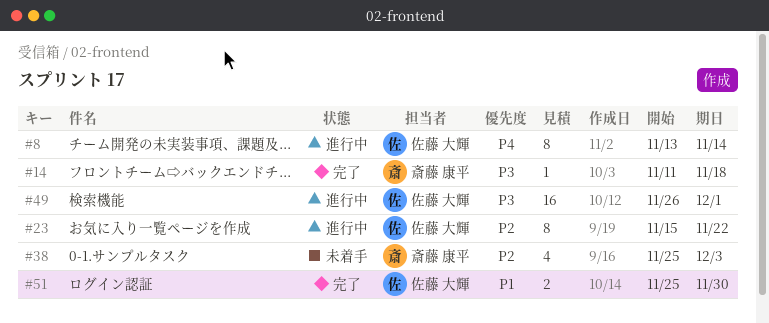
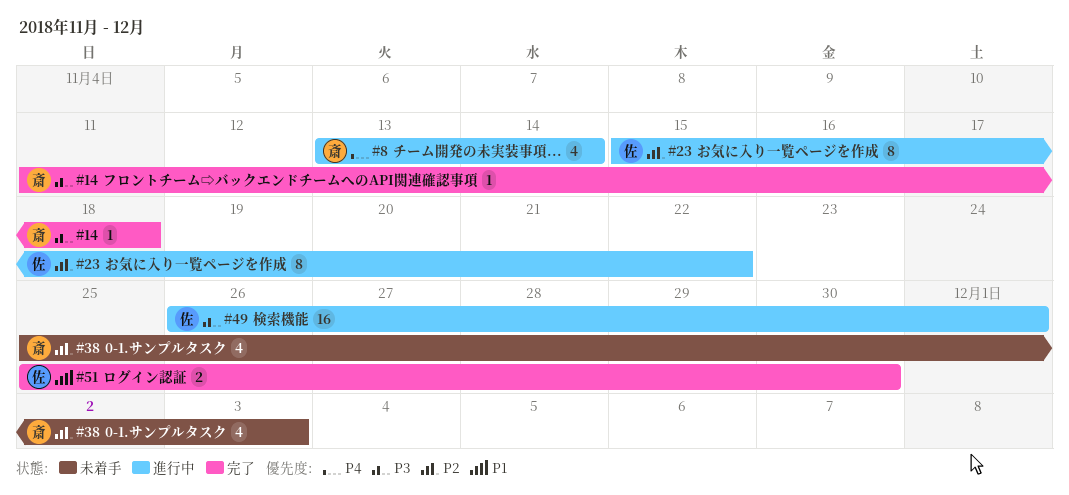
#8, owner: 佐藤 大輝 -> 斎藤 康平
#8, estimate: 8 -> 4

